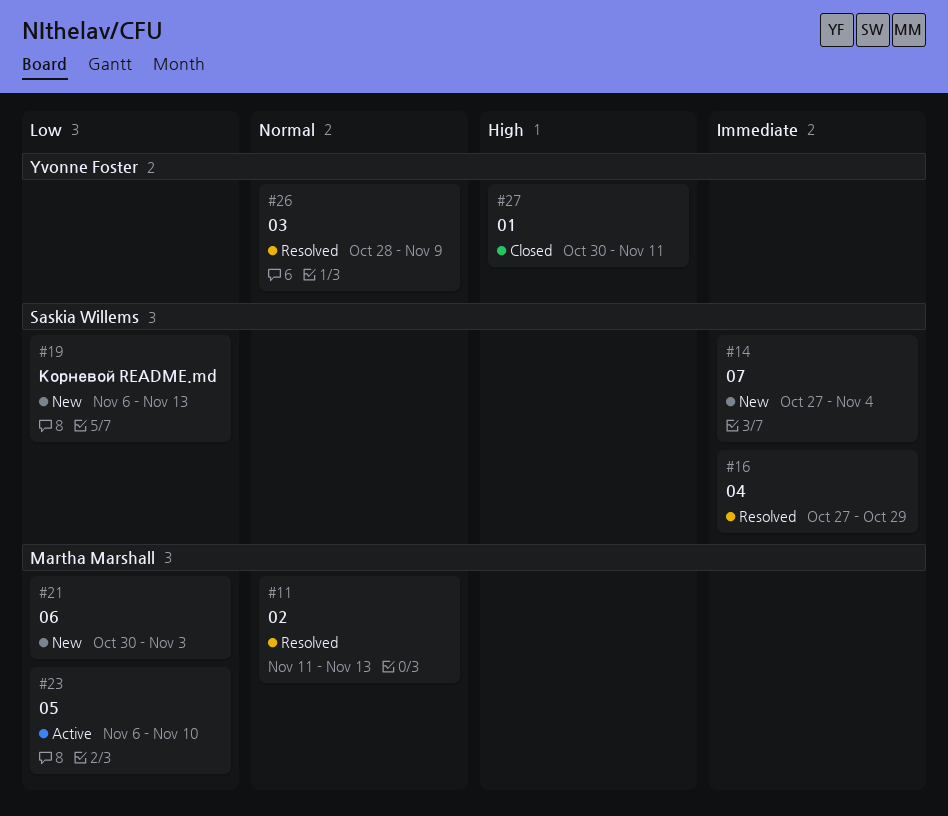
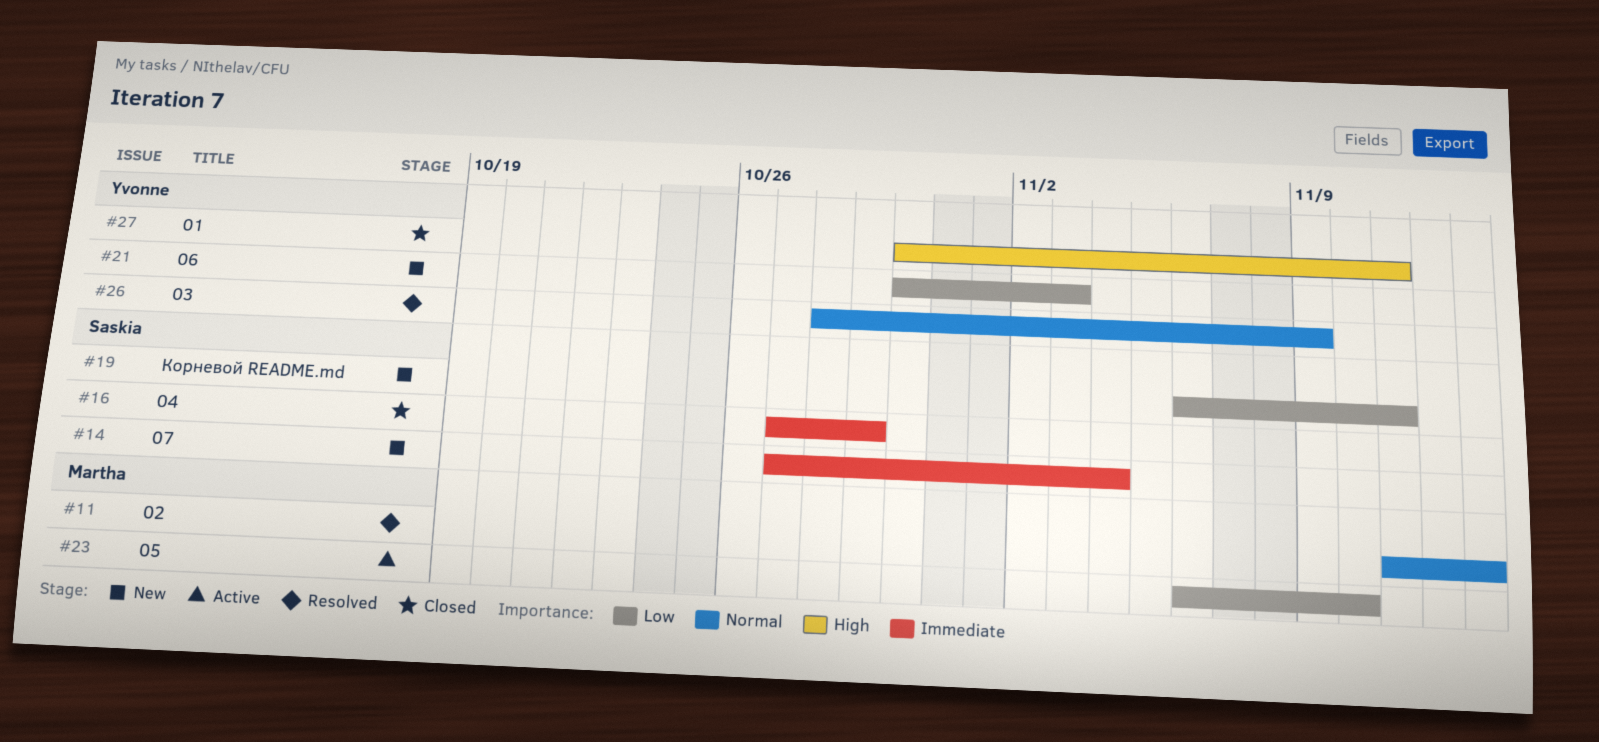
#16, status: Resolved -> Closed
#19, due: Nov 13 -> Nov 11
#21, owner: Martha Marshall -> Yvonne Foster

